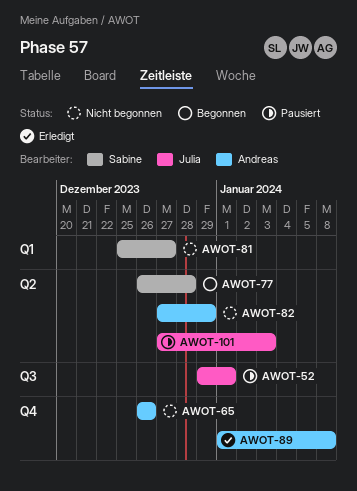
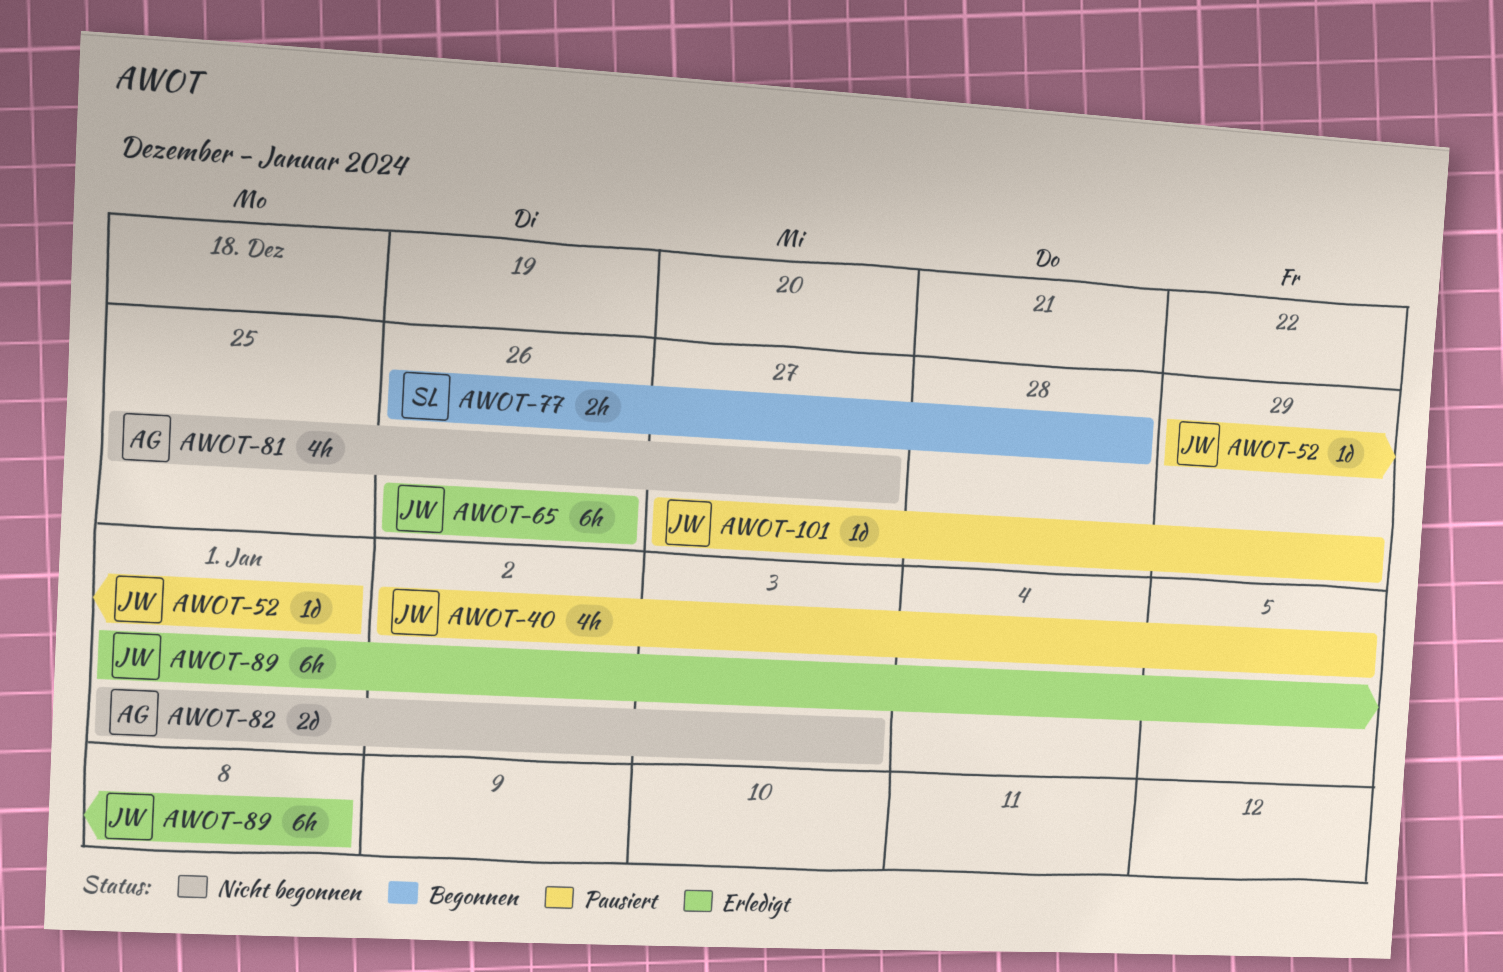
AWOT-40: none -> present
AWOT-65, status: Nicht begonnen -> Erledigt
AWOT-65, owner: Andreas -> Julia
AWOT-81, owner: Sabine -> Andreas
AWOT-82, start: Dec 27 -> Jan 1
AWOT-82, due: Dec 29 -> Jan 3
AWOT-89, owner: Andreas -> Julia
AWOT-101, due: Jan 3 -> Dec 29

